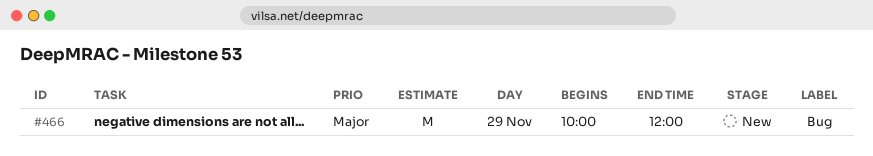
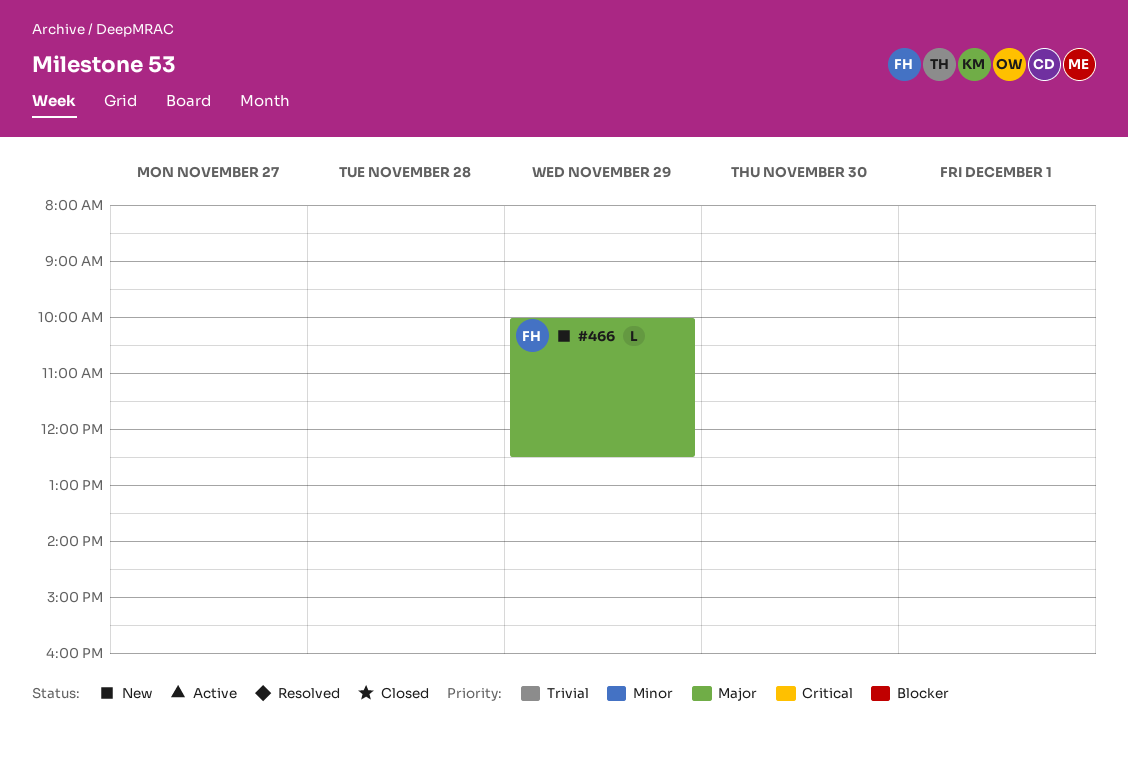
#466, estimate: M -> L
#466, ends: 12:00 -> 12:30

